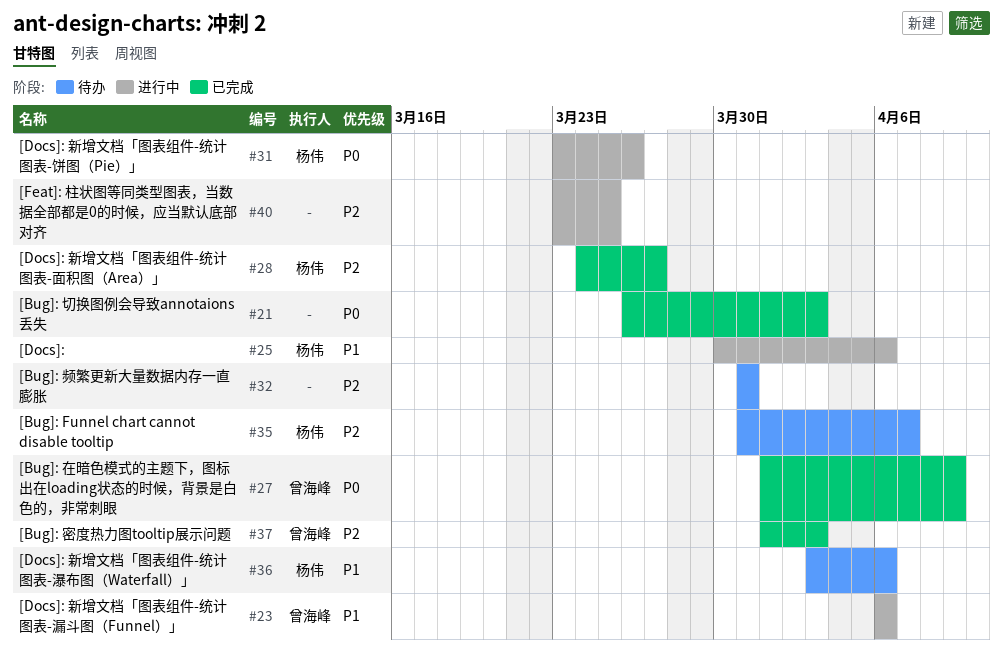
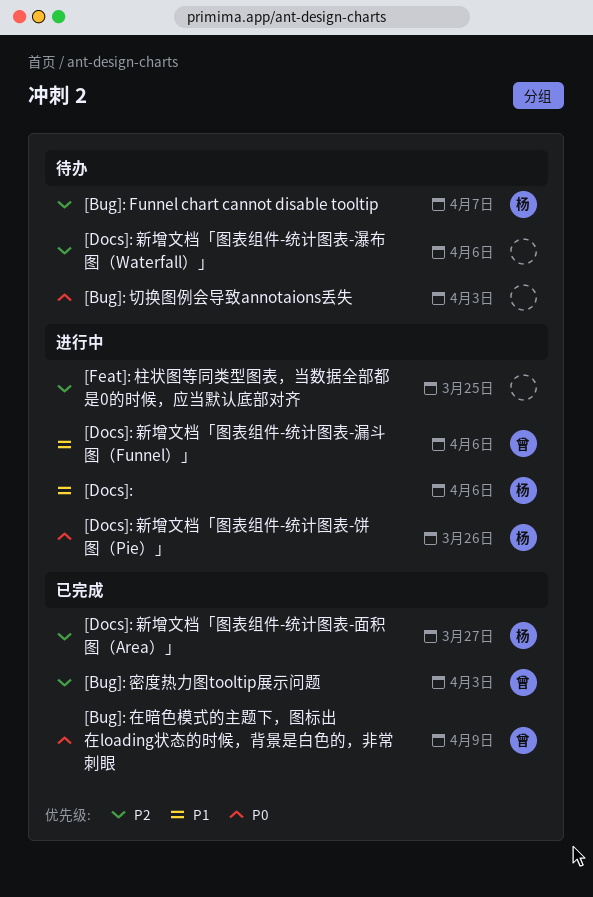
[Bug]: 切换图例会导致annotaions丢失, status: 已完成 -> 待办
[Bug]: 频繁更新大量数据内存一直膨胀: present -> none
[Docs]: 新增文档「图表组件-统计图表-瀑布图（Waterfall）」, owner: 杨伟 -> none
[Docs]: 新增文档「图表组件-统计图表-瀑布图（Waterfall）」, priority: P1 -> P2

